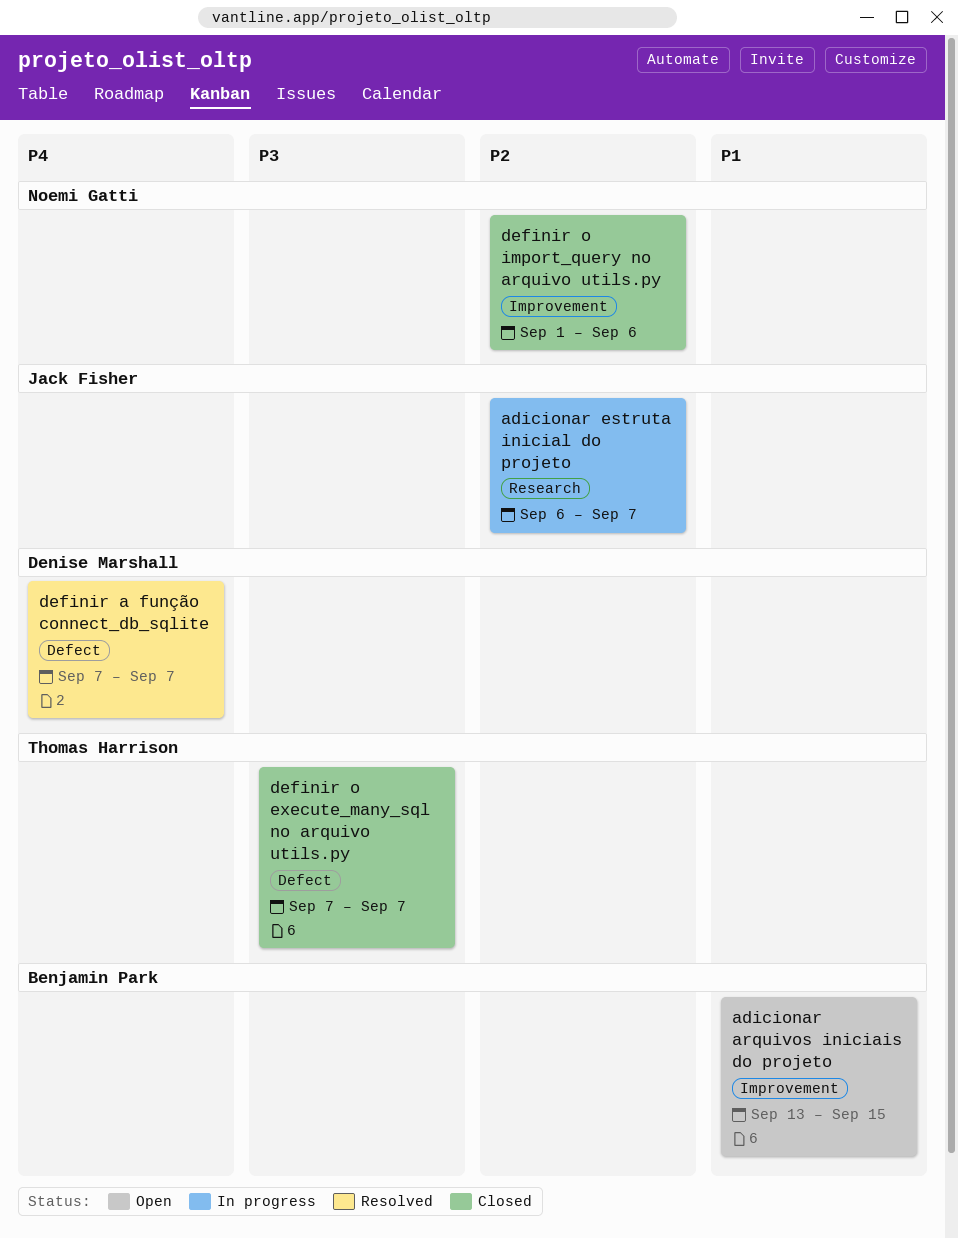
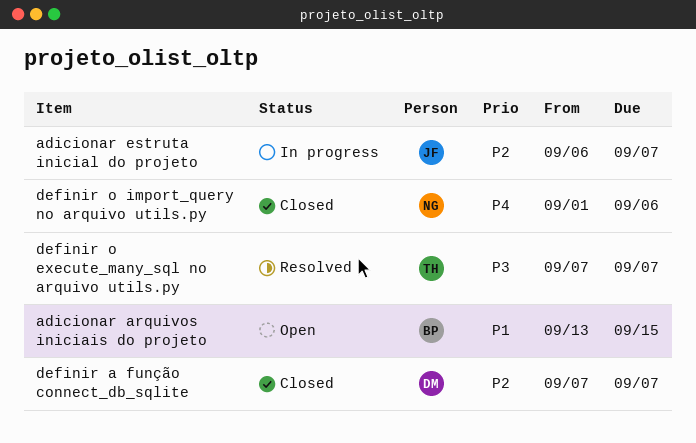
definir a função connect_db_sqlite, status: Resolved -> Closed
definir a função connect_db_sqlite, priority: P4 -> P2
definir o execute_many_sql no arquivo utils.py, status: Closed -> Resolved
definir o import_query no arquivo utils.py, priority: P2 -> P4

